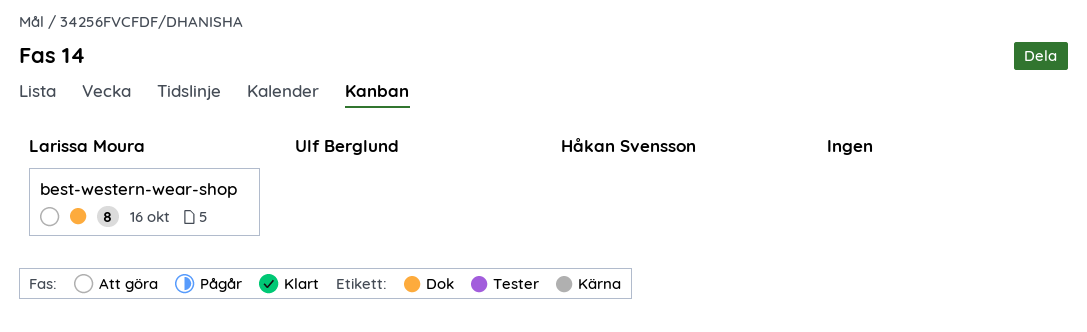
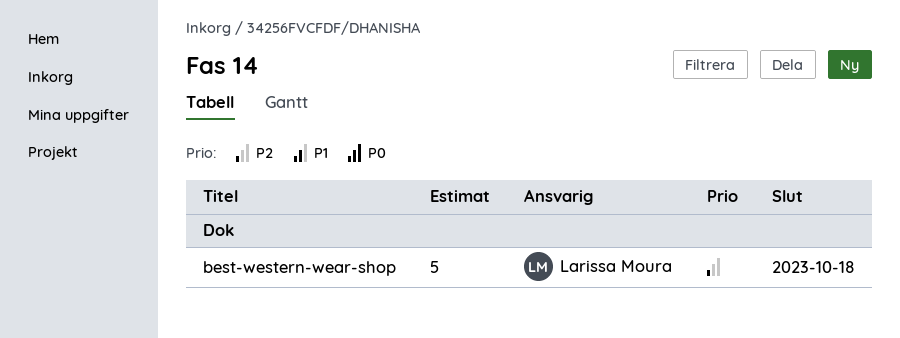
best-western-wear-shop, estimate: 8 -> 5
best-western-wear-shop, due: Oct 16 -> Oct 18

